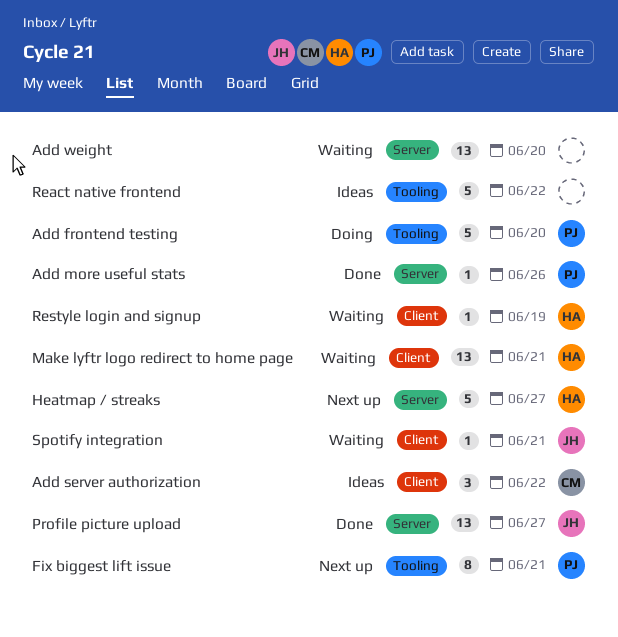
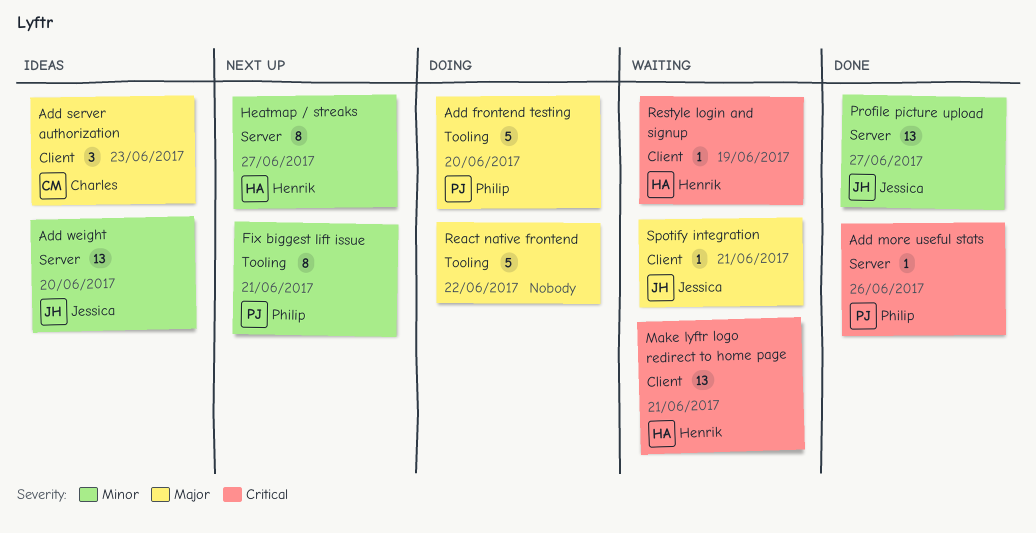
Add server authorization, due: Jun 22 -> Jun 23
Add weight, status: Waiting -> Ideas
Add weight, owner: none -> Jessica
Heatmap / streaks, estimate: 5 -> 8
React native frontend, status: Ideas -> Doing

